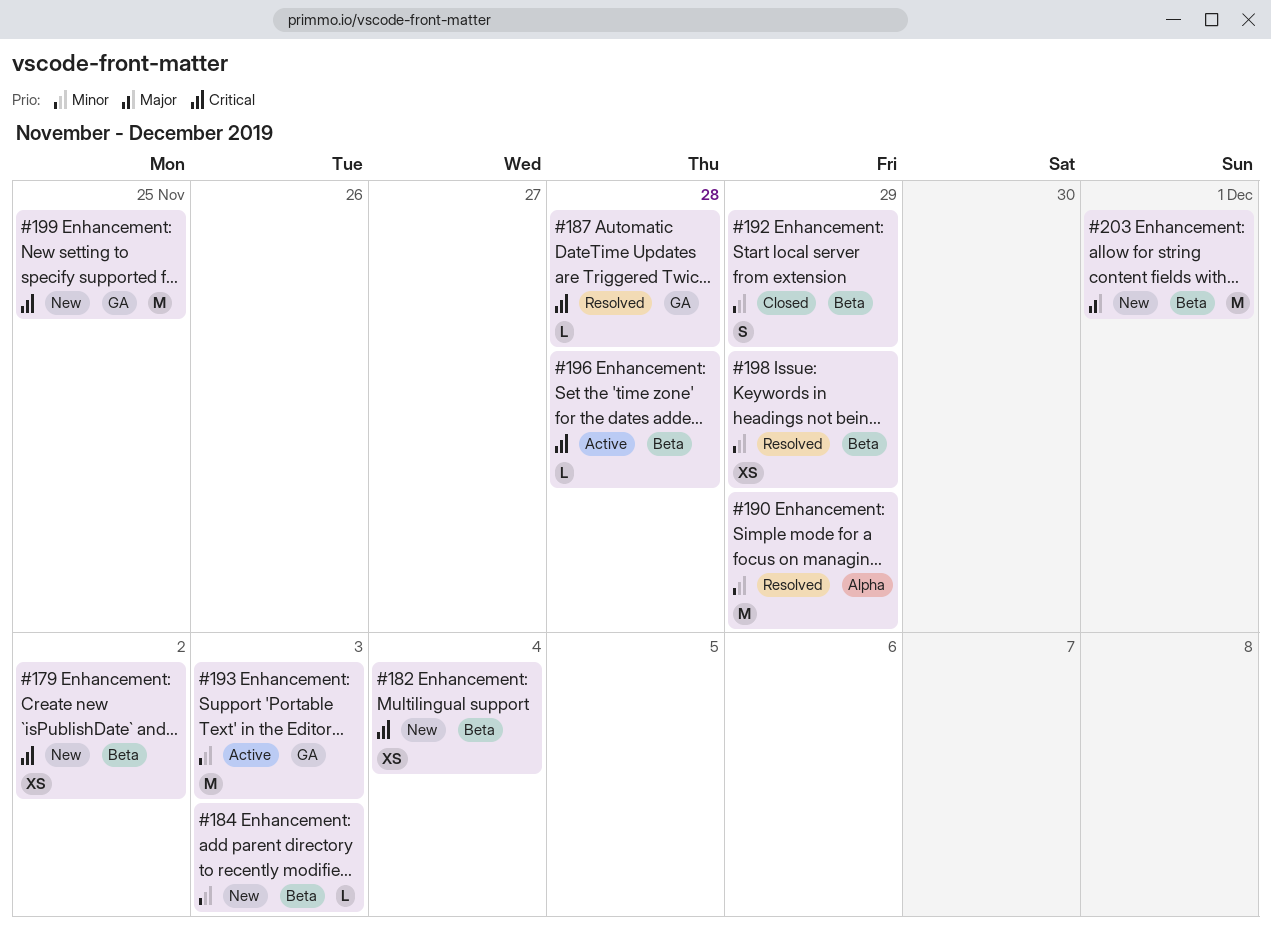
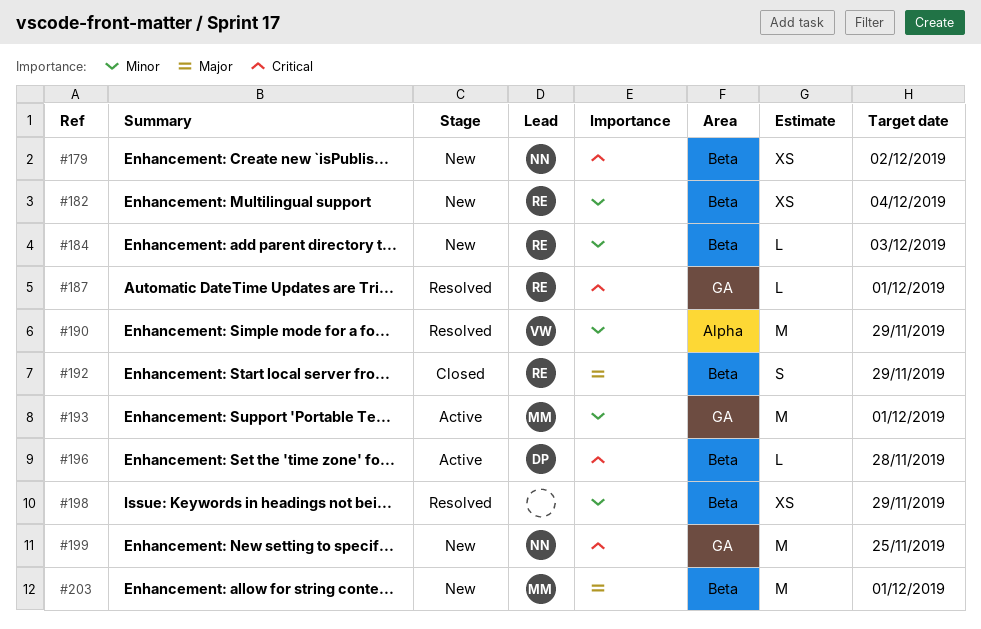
#182, priority: Critical -> Minor
#187, due: Nov 28 -> Dec 1
#192, priority: Minor -> Major
#193, due: Dec 3 -> Dec 1

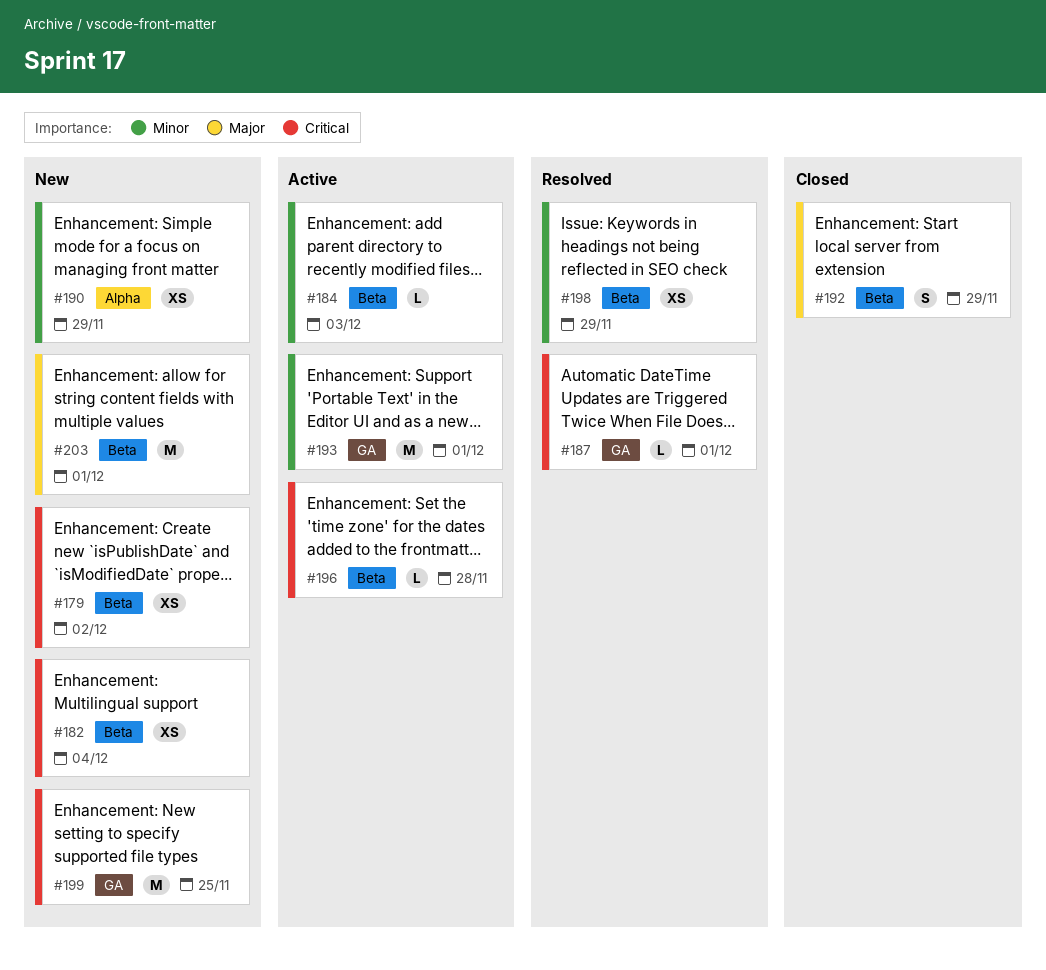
#182, priority: Minor -> Critical
#184, status: New -> Active
#190, status: Resolved -> New
#190, estimate: M -> XS

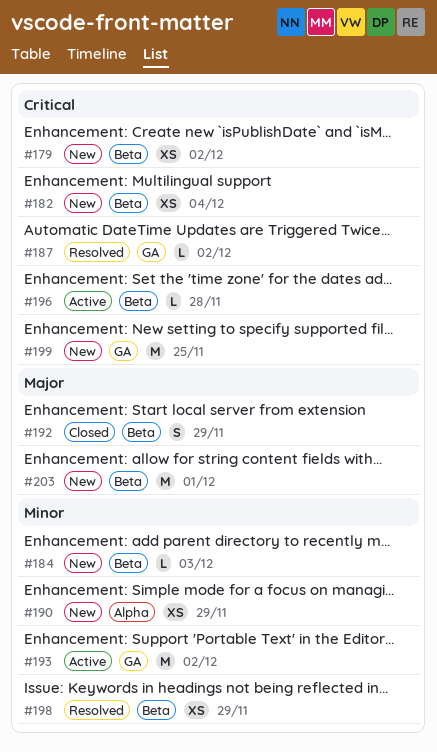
#184, status: Active -> New
#187, due: Dec 1 -> Dec 2
#193, due: Dec 1 -> Dec 2

